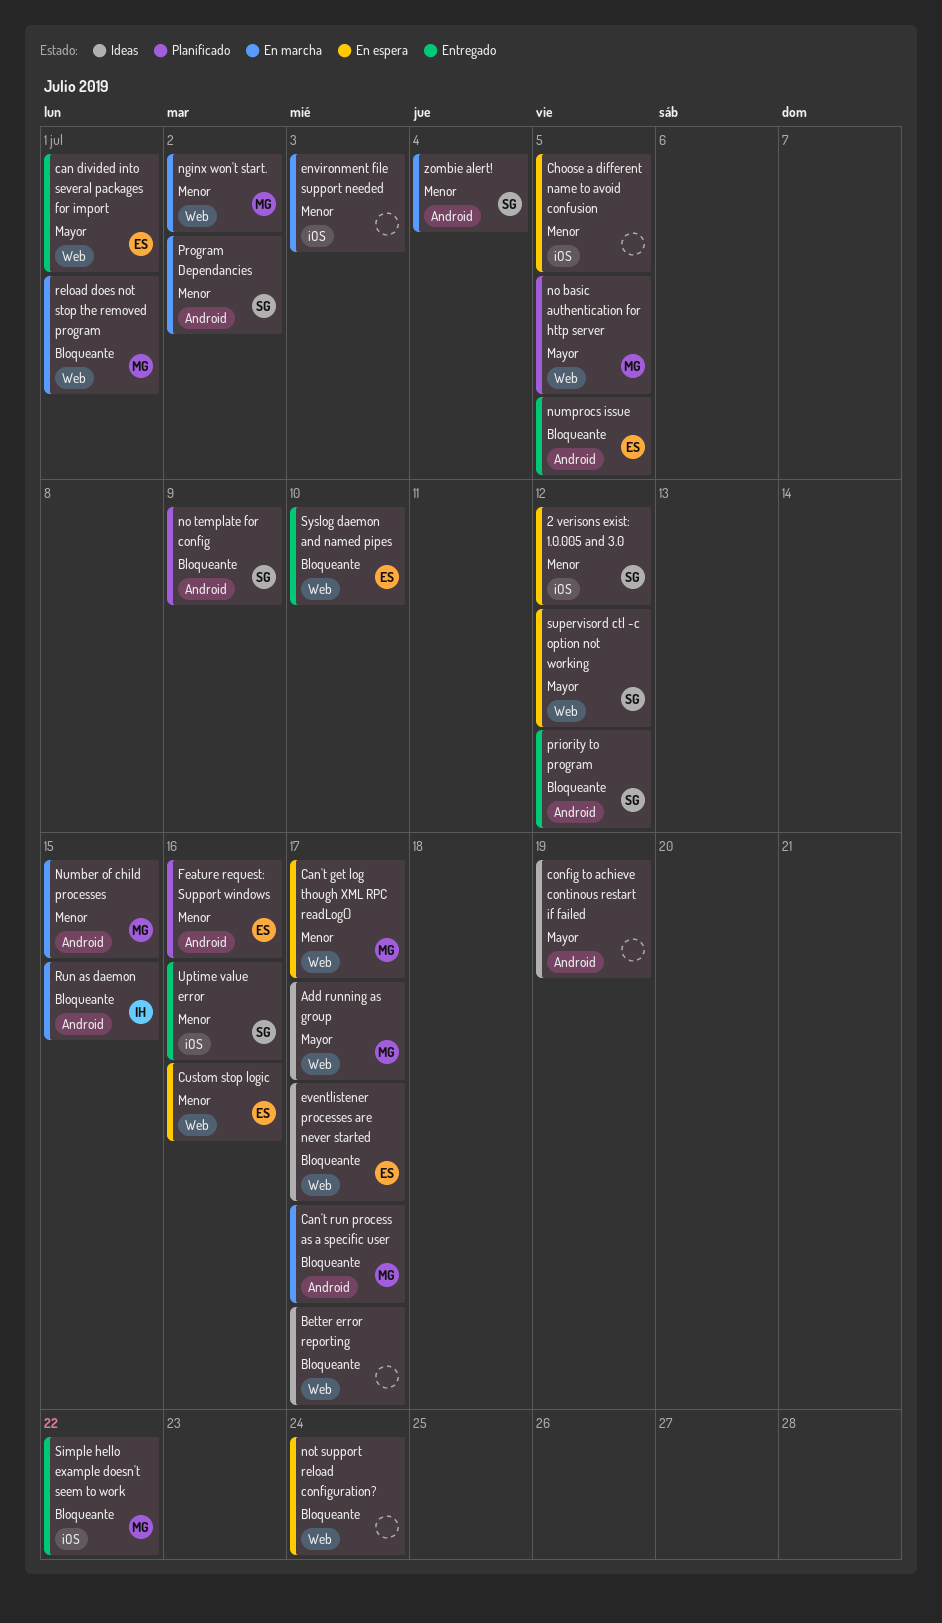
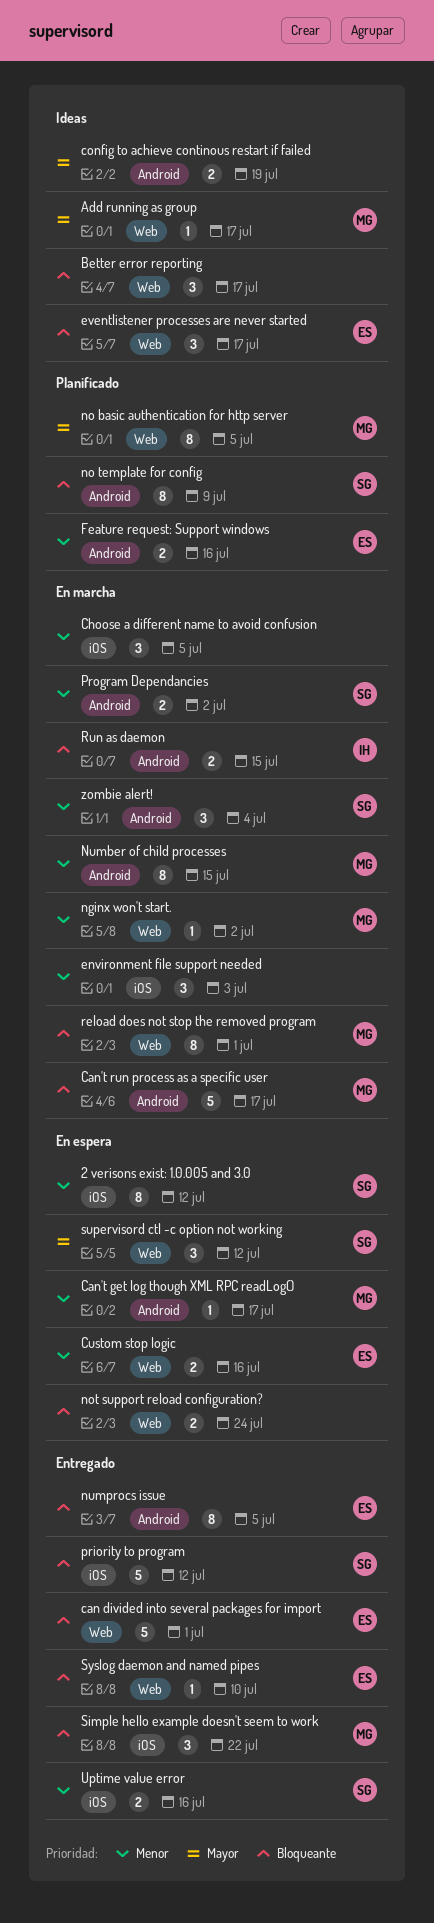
can divided into several packages for import, priority: Mayor -> Bloqueante
Can't get log though XML RPC readLog(), label: Web -> Android
Choose a different name to avoid confusion, status: En espera -> En marcha
priority to program, label: Android -> iOS

